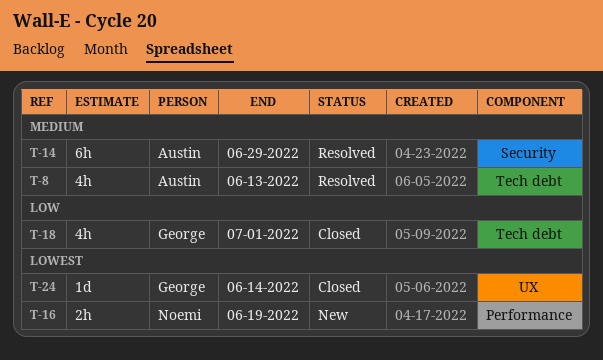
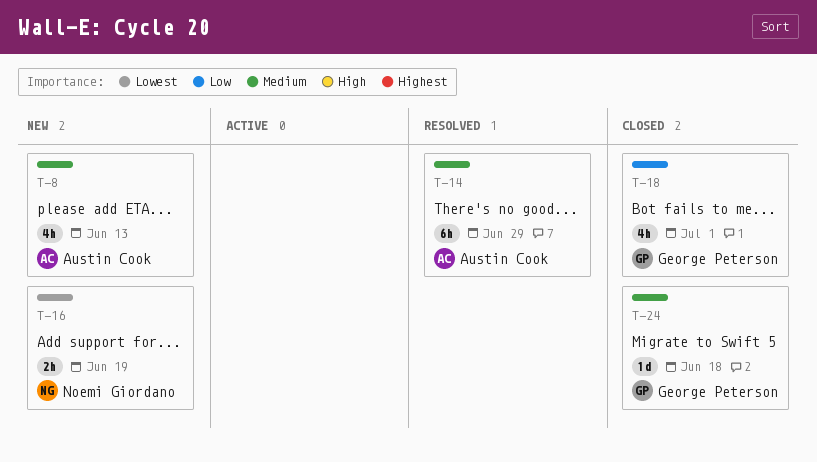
T-8, status: Resolved -> New
T-24, priority: Lowest -> Medium
T-24, due: Jun 14 -> Jun 18

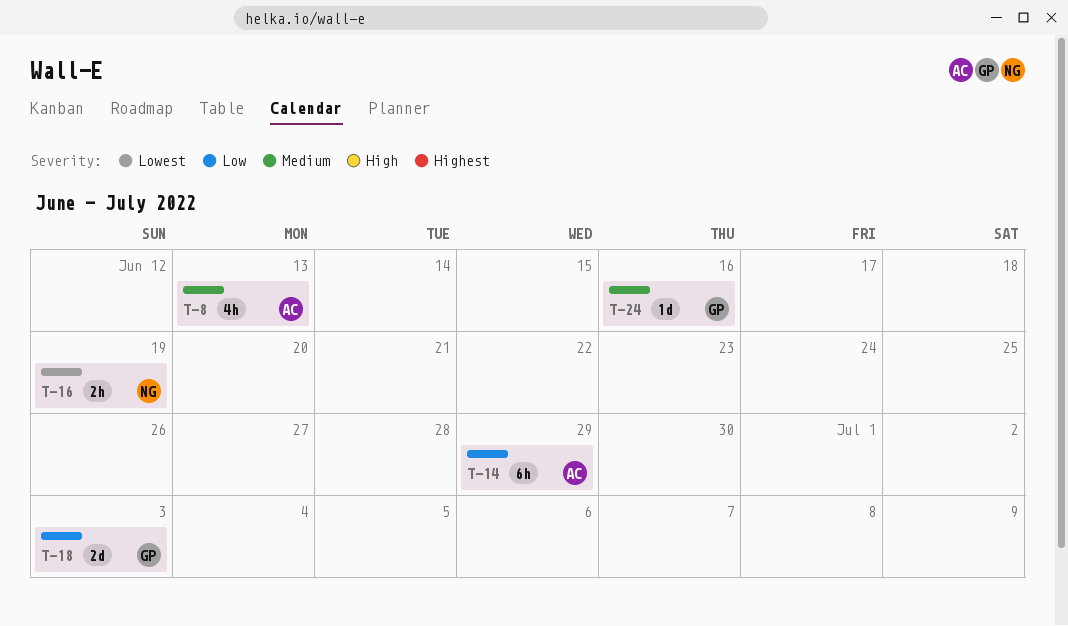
T-14, priority: Medium -> Low
T-18, estimate: 4h -> 2d
T-18, due: Jul 1 -> Jul 3
T-24, due: Jun 18 -> Jun 16

